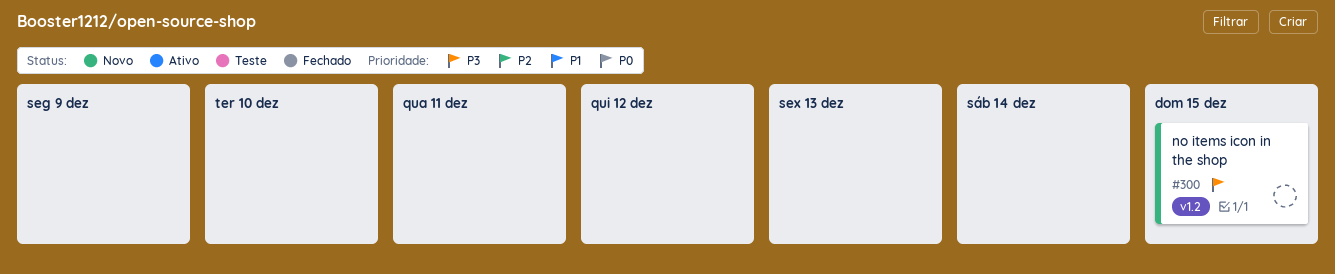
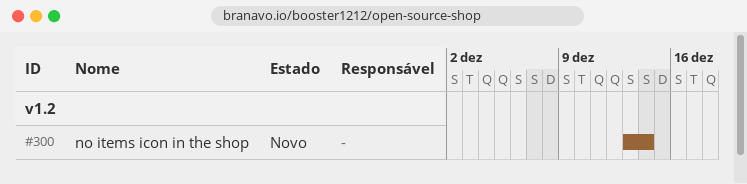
#300, due: Dec 15 -> Dec 14

